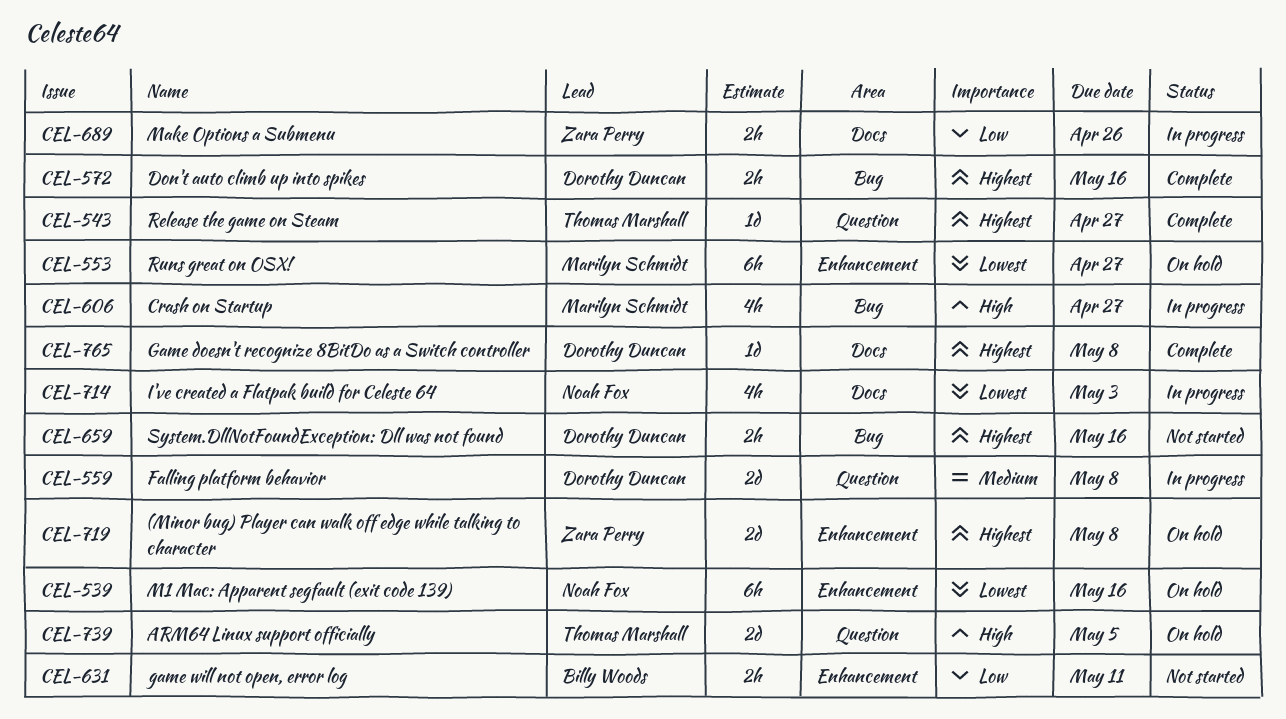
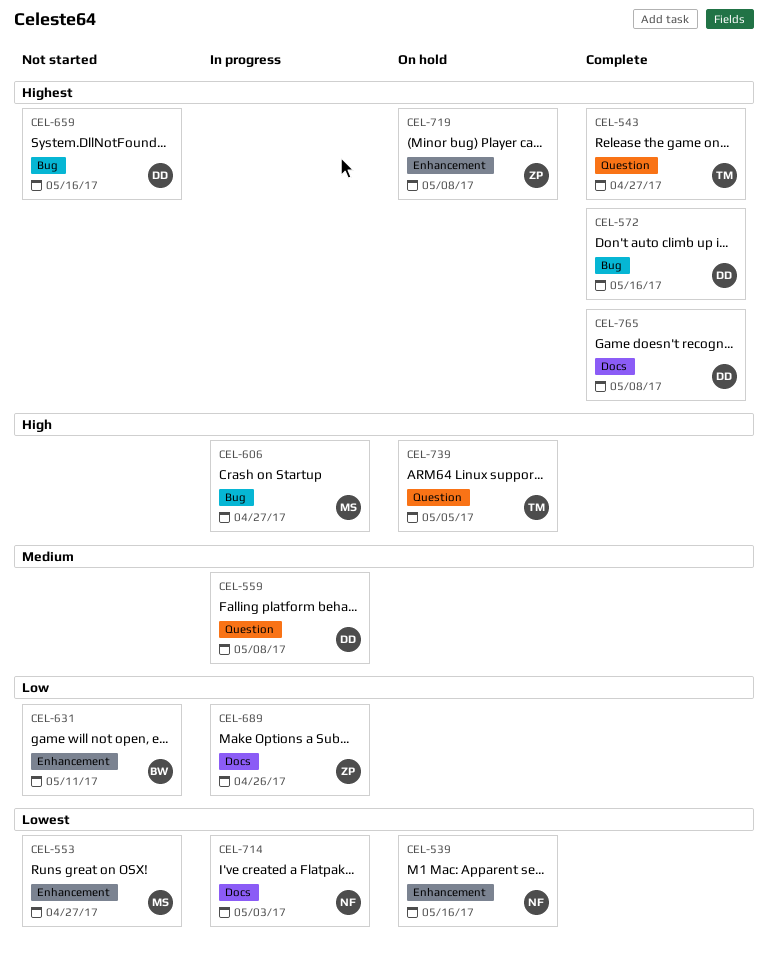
CEL-553, status: On hold -> Not started

